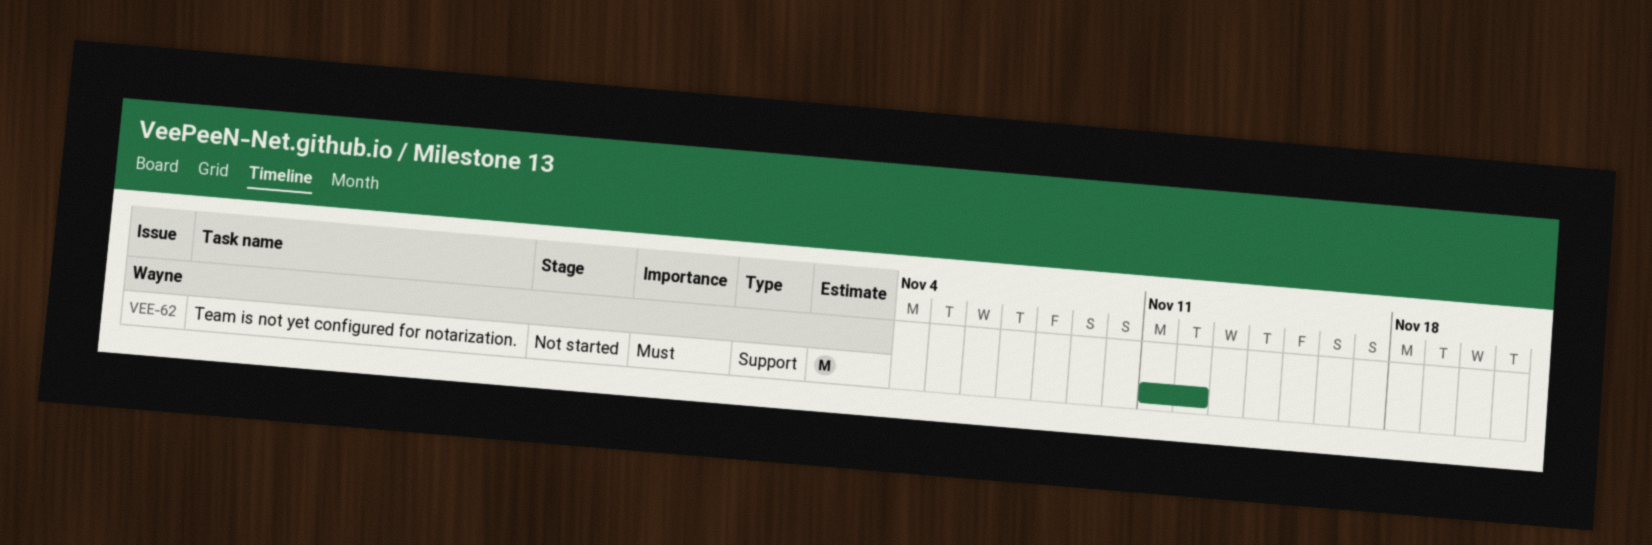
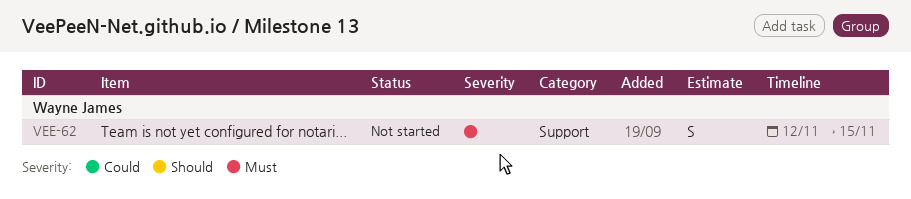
VEE-62, estimate: M -> S
VEE-62, start: Nov 11 -> Nov 12
VEE-62, due: Nov 12 -> Nov 15

